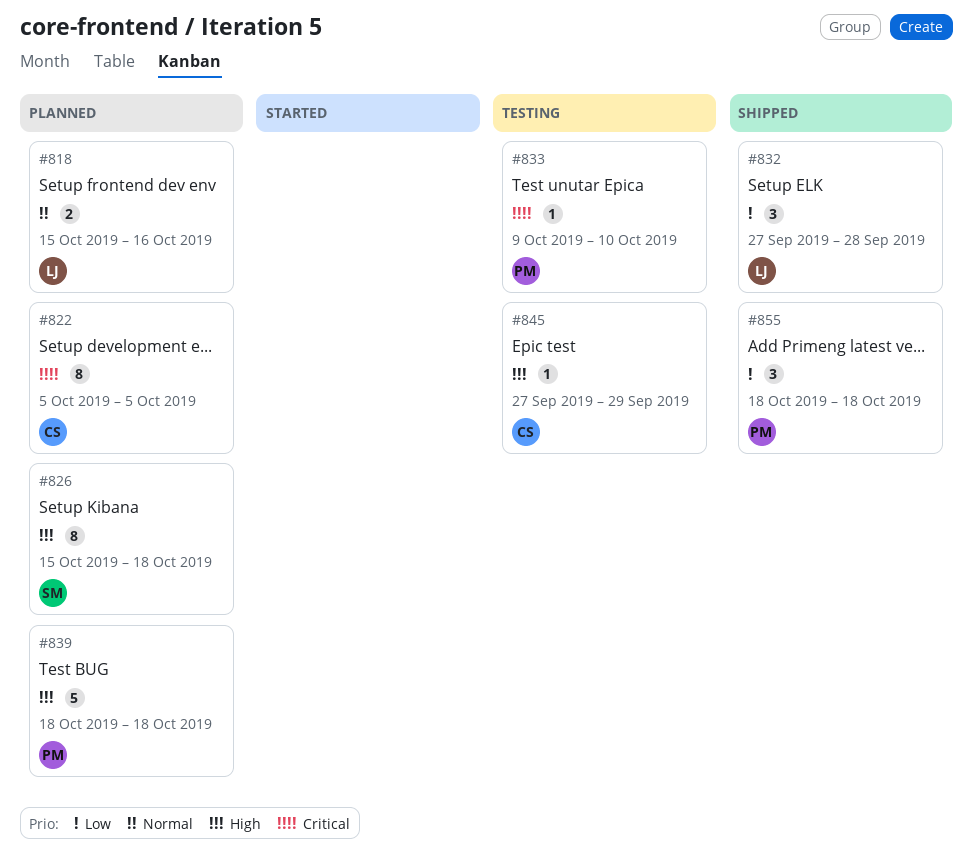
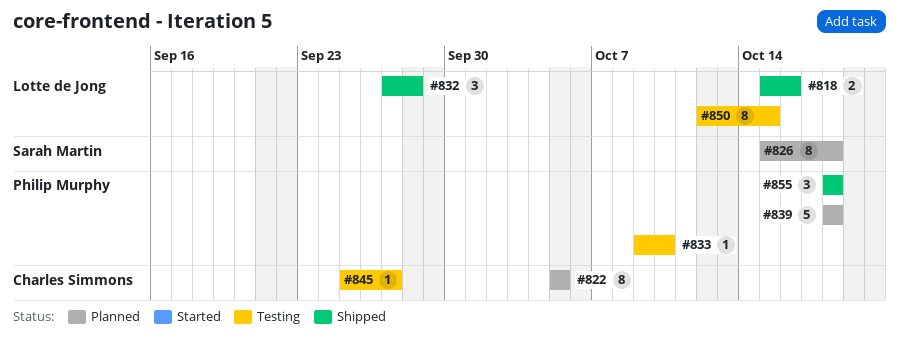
#818, status: Planned -> Shipped
#845, start: Sep 27 -> Sep 25
#845, due: Sep 29 -> Sep 27
#850: none -> present

